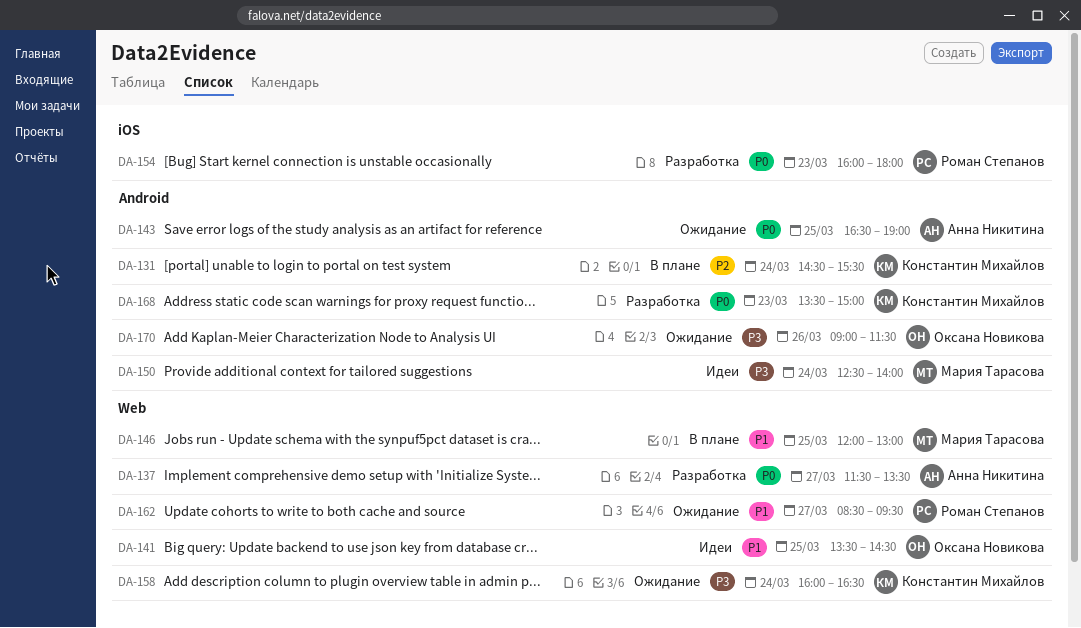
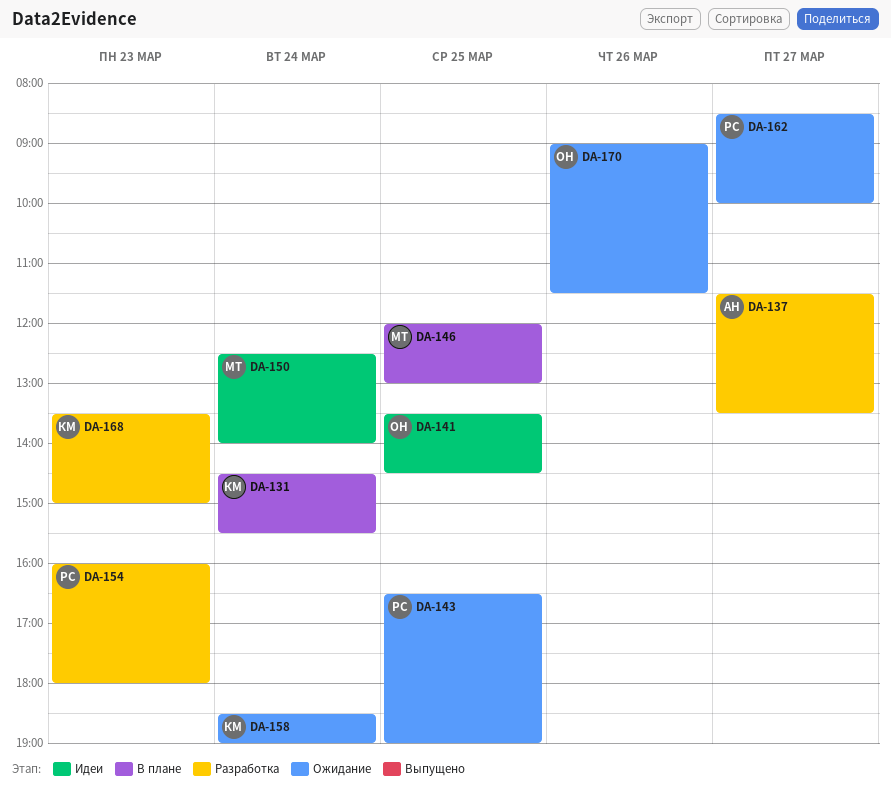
DA-143, owner: Анна Никитина -> Роман Степанов
DA-158, begins: 16:00 -> 18:30
DA-158, ends: 16:30 -> 19:00
DA-162, ends: 09:30 -> 10:00

